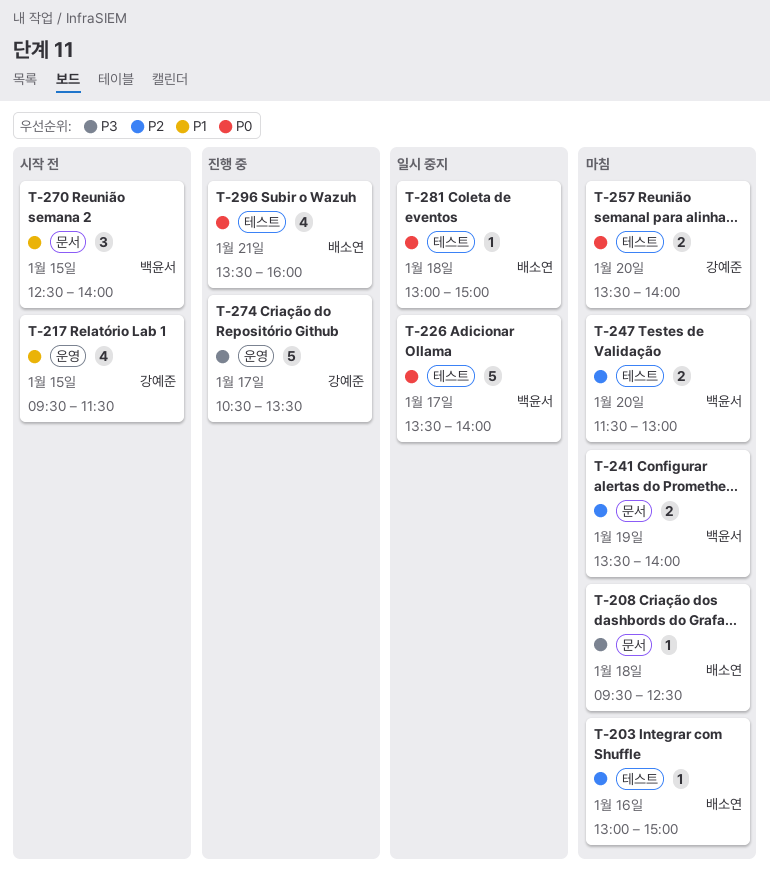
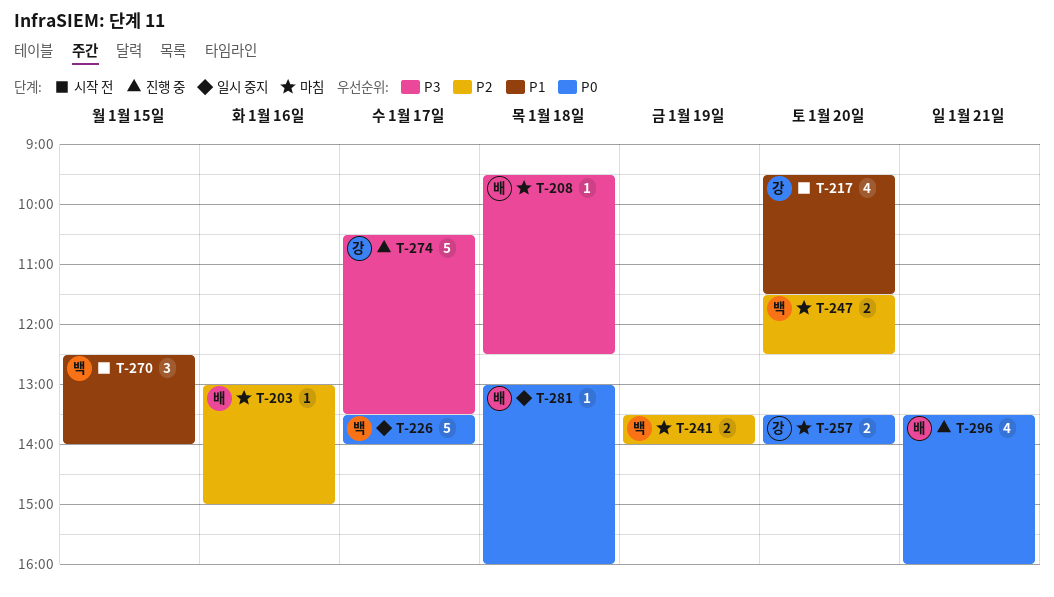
T-217, day: Jan 15 -> Jan 20
T-247, ends: 13:00 -> 12:30
T-281, ends: 15:00 -> 16:00

